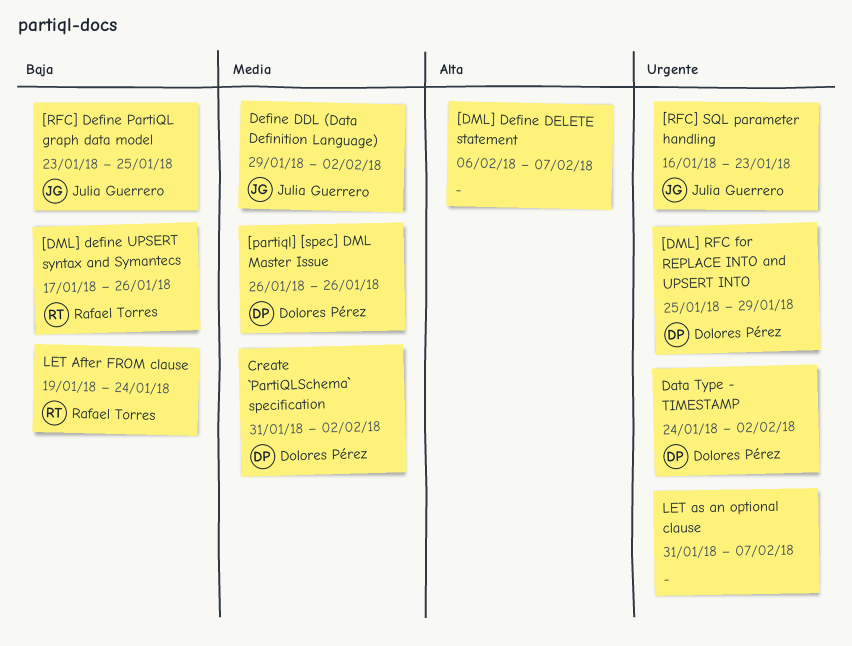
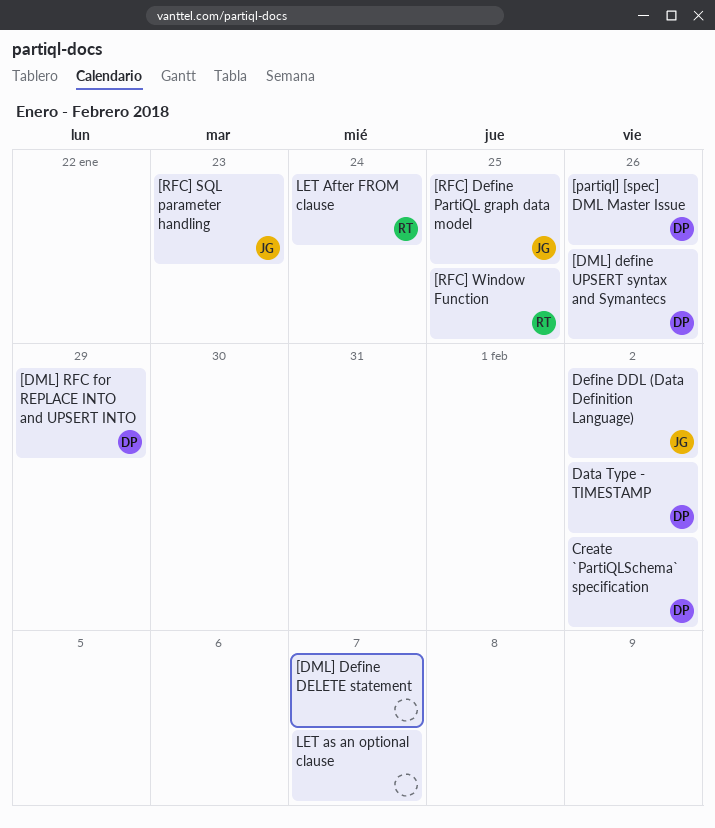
[DML] define UPSERT syntax and Symantecs, owner: Rafael Torres -> Dolores Pérez
[RFC] Window Function: none -> present

